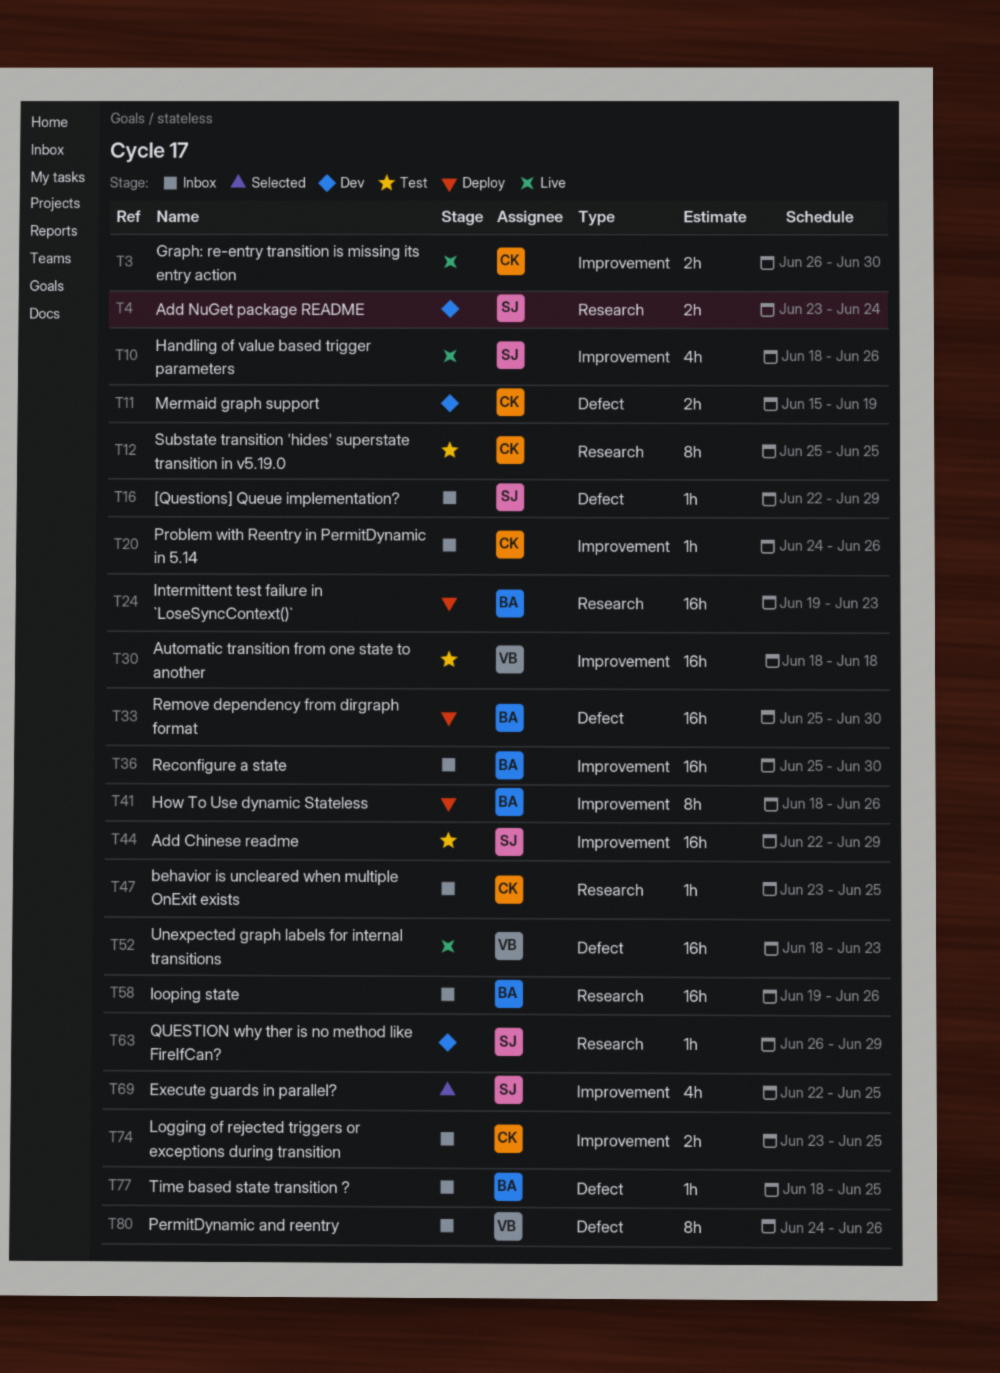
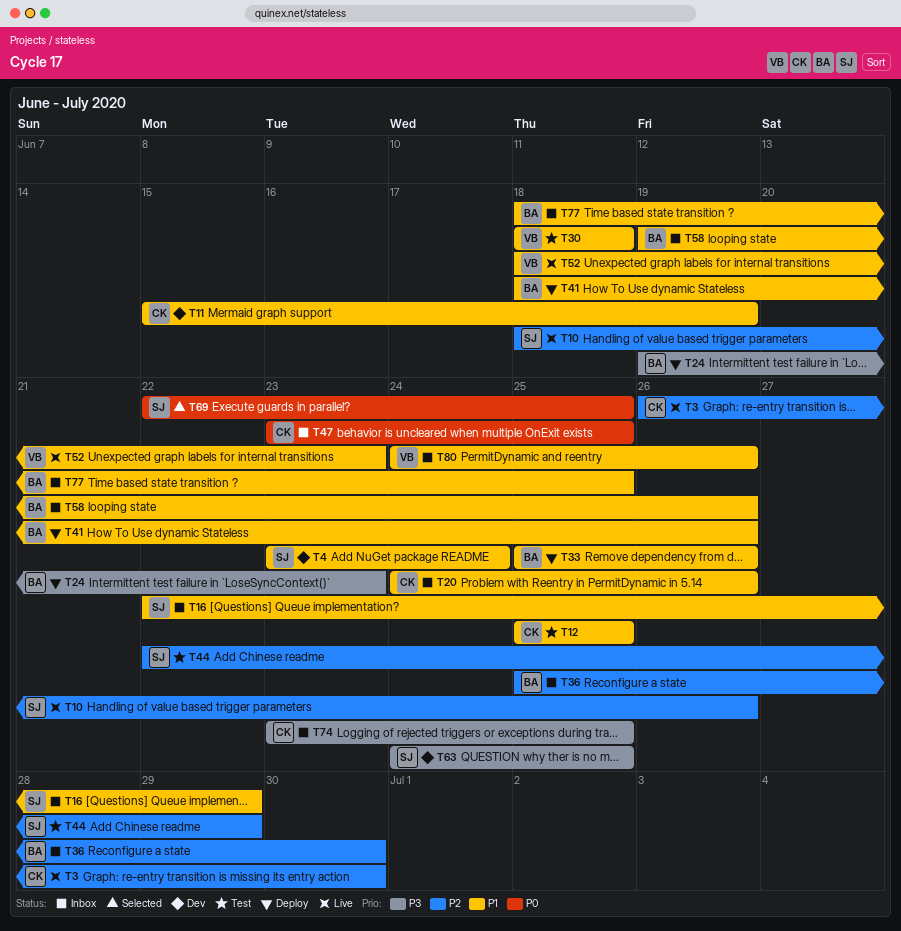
T33, due: Jun 30 -> Jun 26
T63, start: Jun 26 -> Jun 24
T63, due: Jun 29 -> Jun 25

